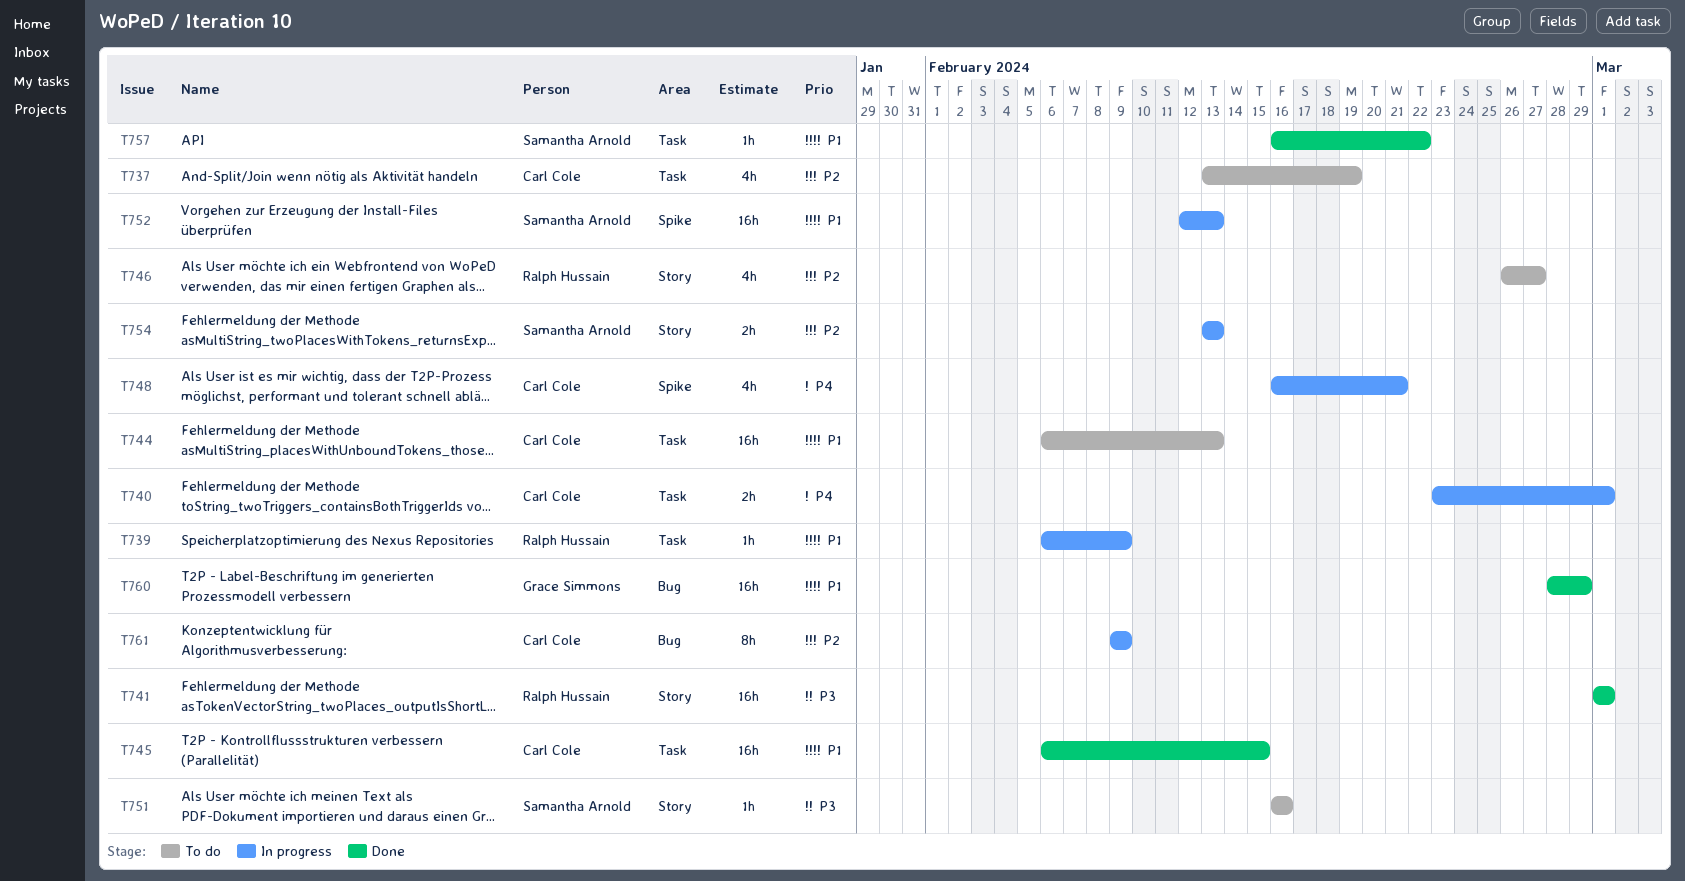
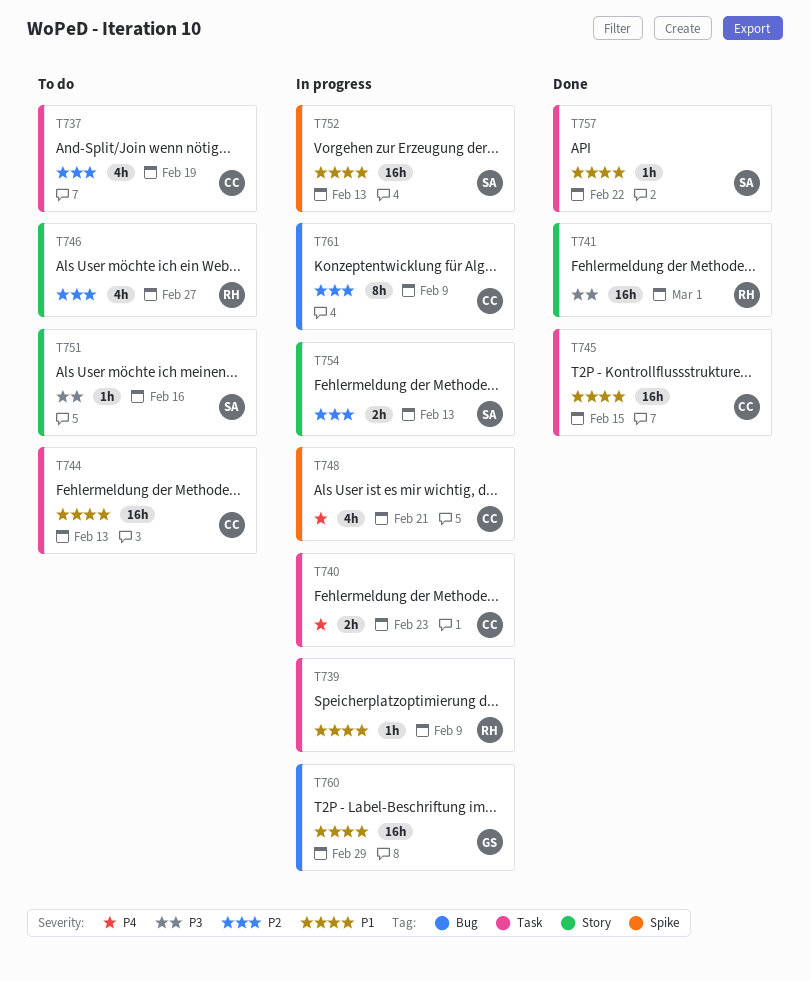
T740, due: Mar 1 -> Feb 23
T760, status: Done -> In progress

